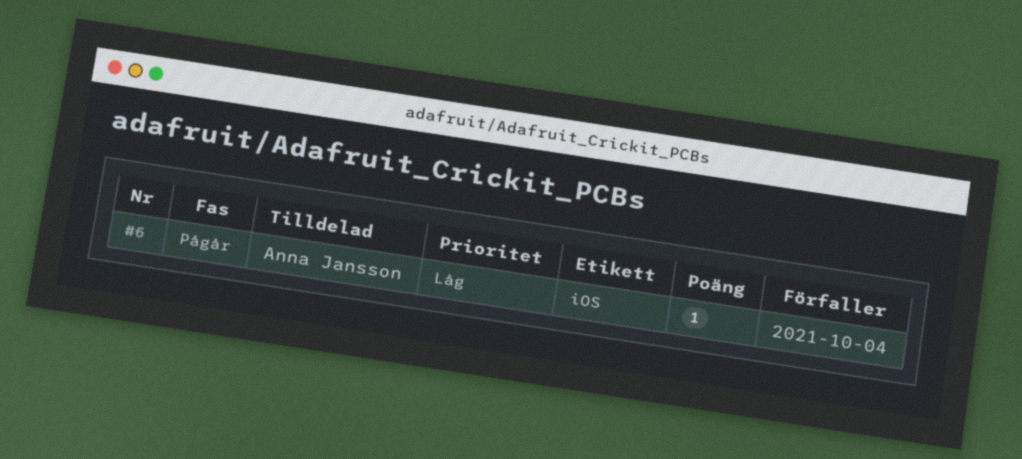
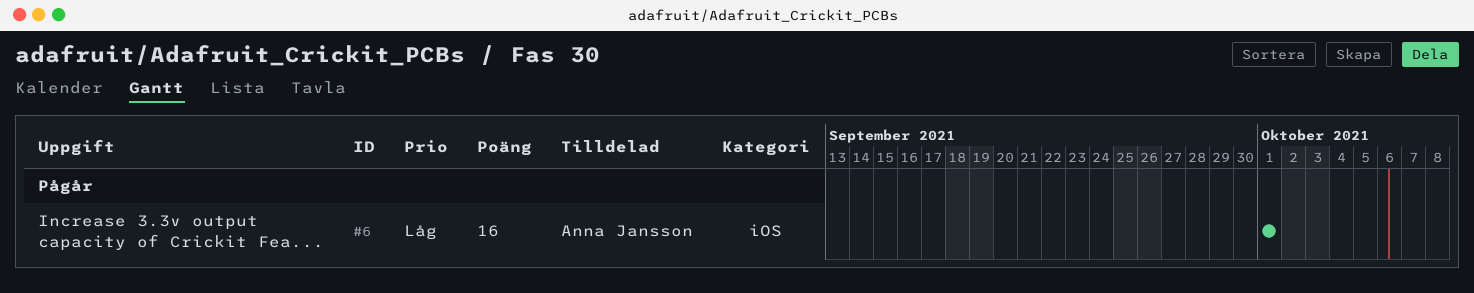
#6, estimate: 1 -> 16
#6, due: Oct 4 -> Oct 1

